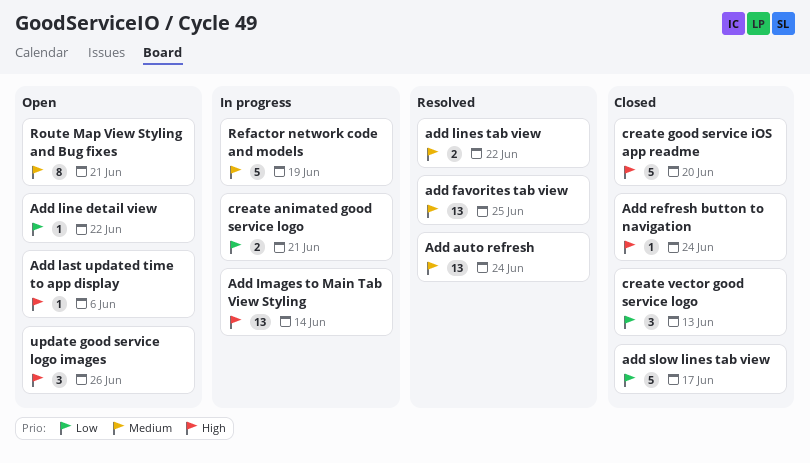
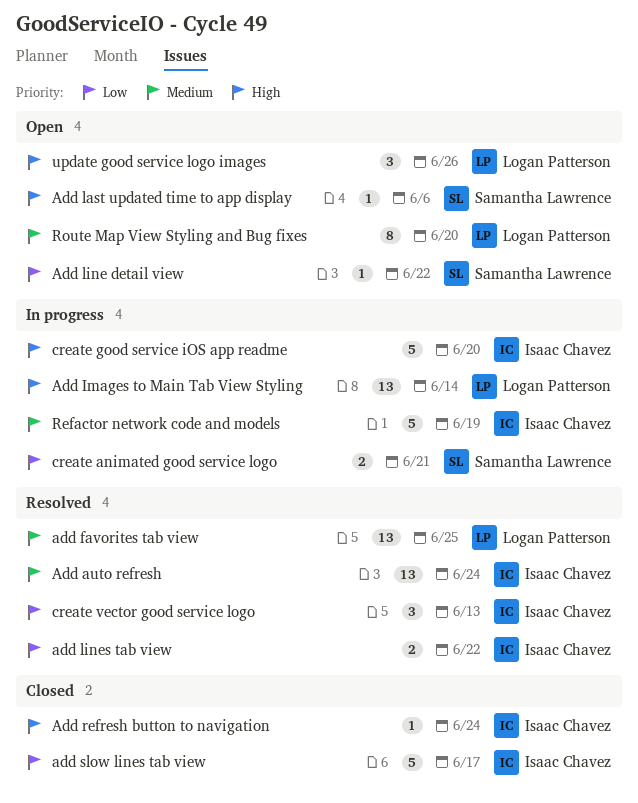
add lines tab view, priority: Medium -> Low
create good service iOS app readme, status: Closed -> In progress
create vector good service logo, status: Closed -> Resolved
Route Map View Styling and Bug fixes, due: Jun 21 -> Jun 20

